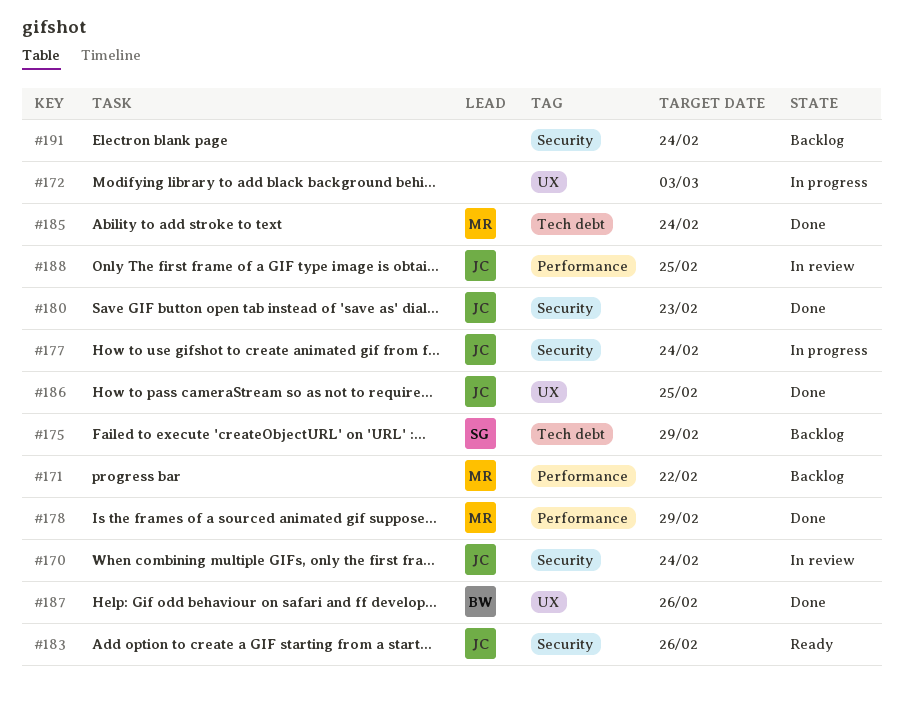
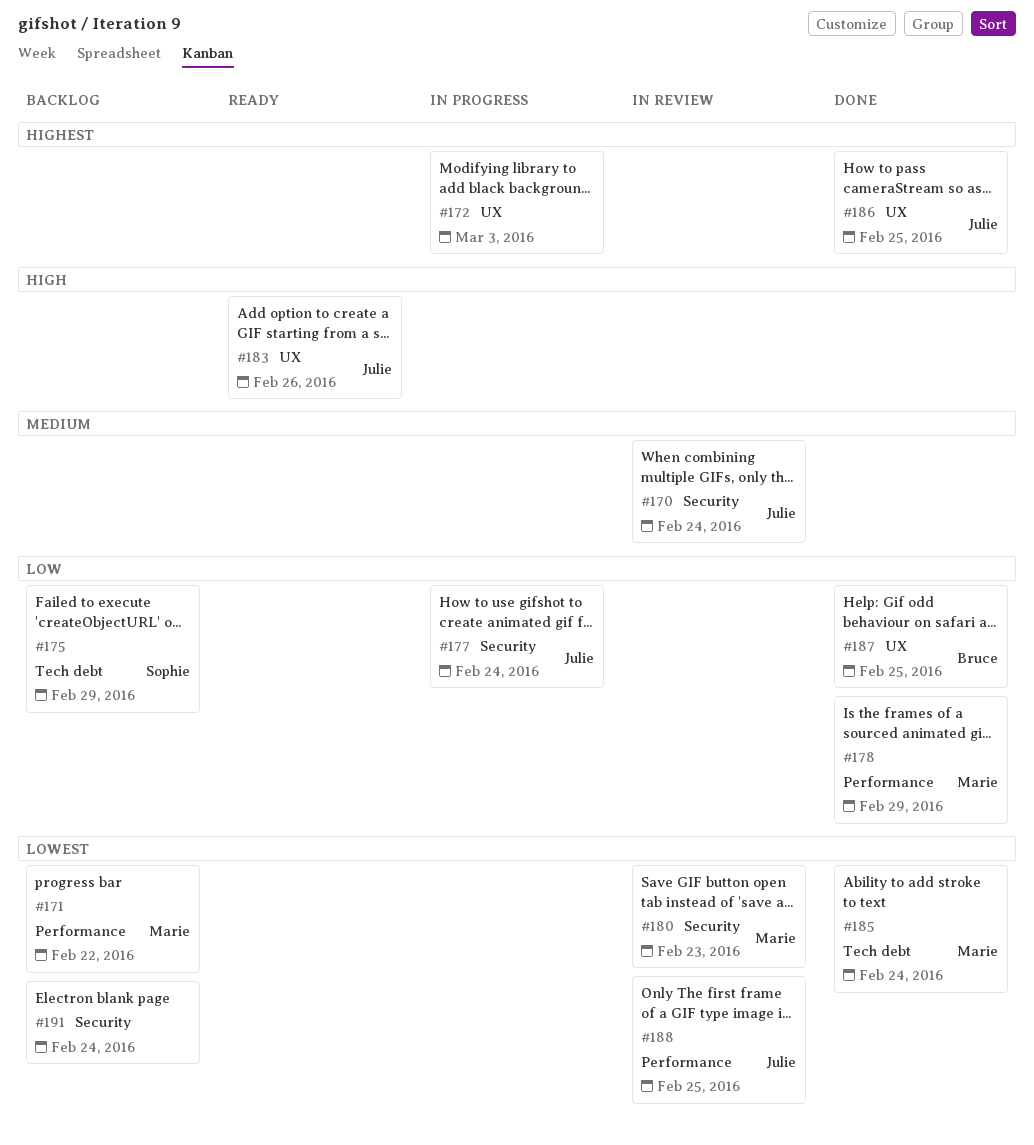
#180, status: Done -> In review
#180, owner: Julie -> Marie
#183, label: Security -> UX
#187, due: Feb 26 -> Feb 25

